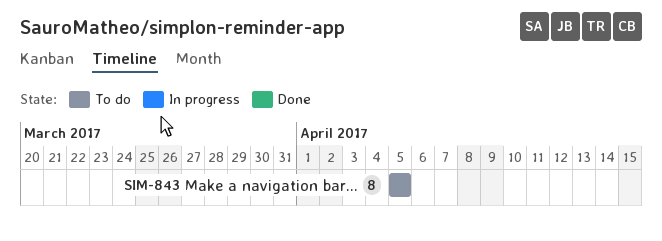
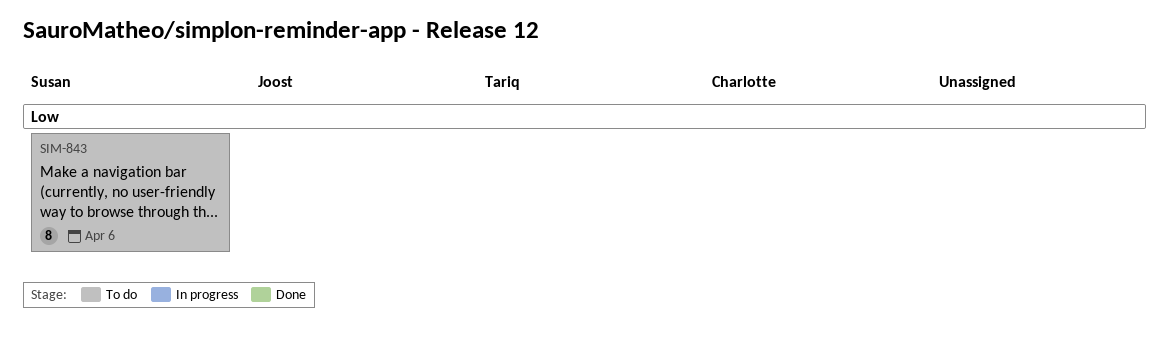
SIM-843, due: Apr 5 -> Apr 6

